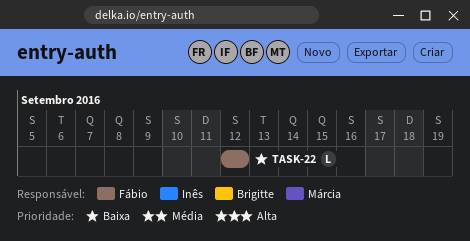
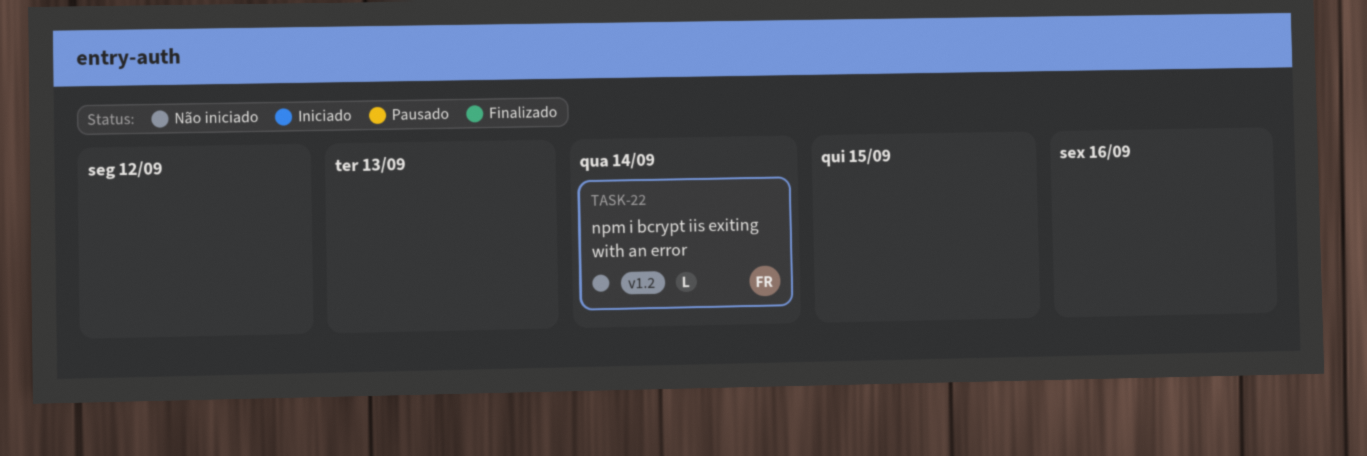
TASK-22, due: Sep 12 -> Sep 14

